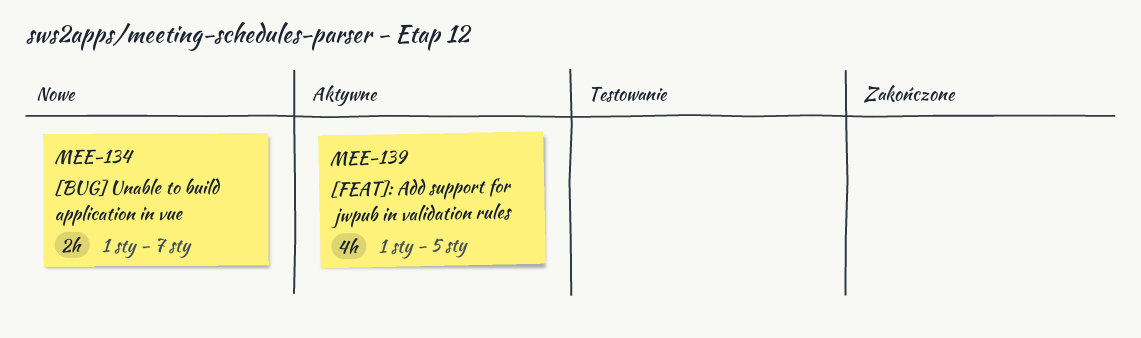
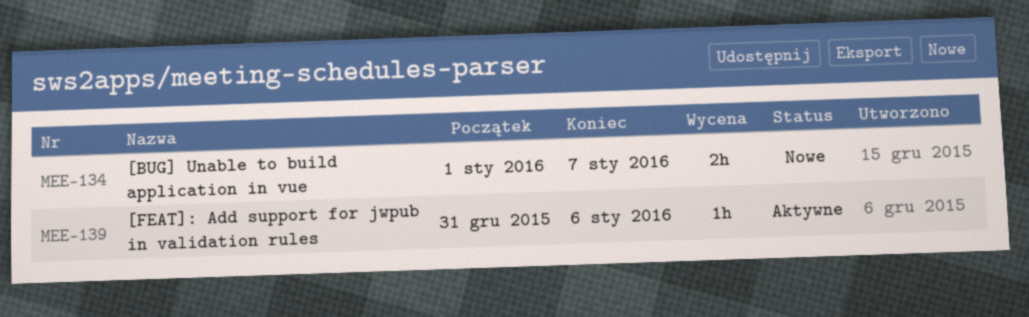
MEE-139, estimate: 4h -> 1h
MEE-139, start: Jan 1 -> Dec 31
MEE-139, due: Jan 5 -> Jan 6

